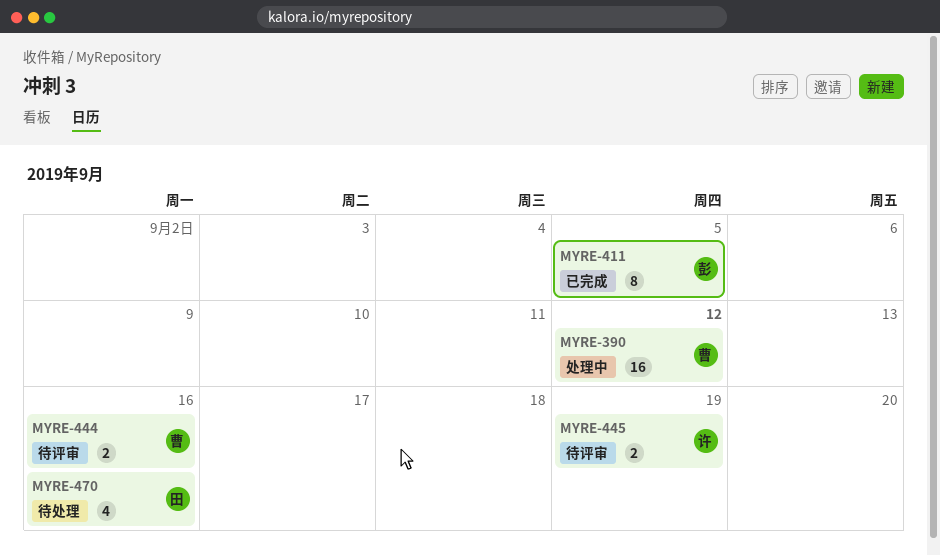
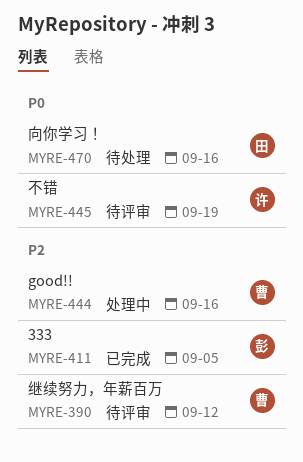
MYRE-390, status: 处理中 -> 待评审
MYRE-444, status: 待评审 -> 处理中

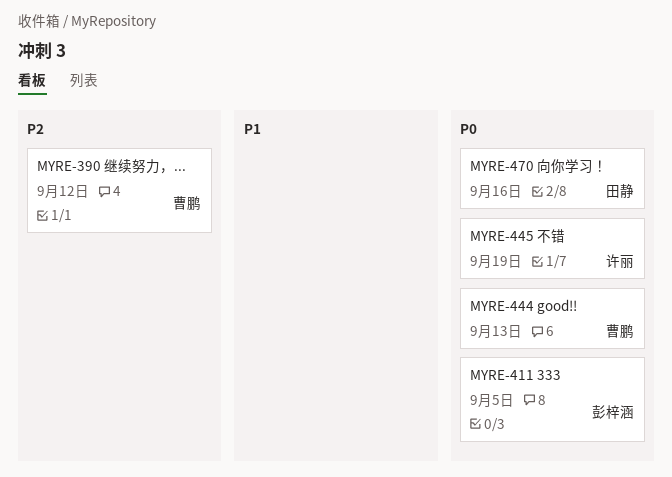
MYRE-411, priority: P2 -> P0
MYRE-444, priority: P2 -> P0
MYRE-444, due: Sep 16 -> Sep 13

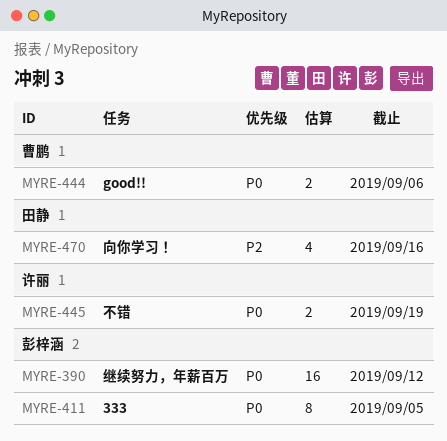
MYRE-390, owner: 曹鹏 -> 彭梓涵
MYRE-390, priority: P2 -> P0
MYRE-444, due: Sep 13 -> Sep 6
MYRE-470, priority: P0 -> P2

